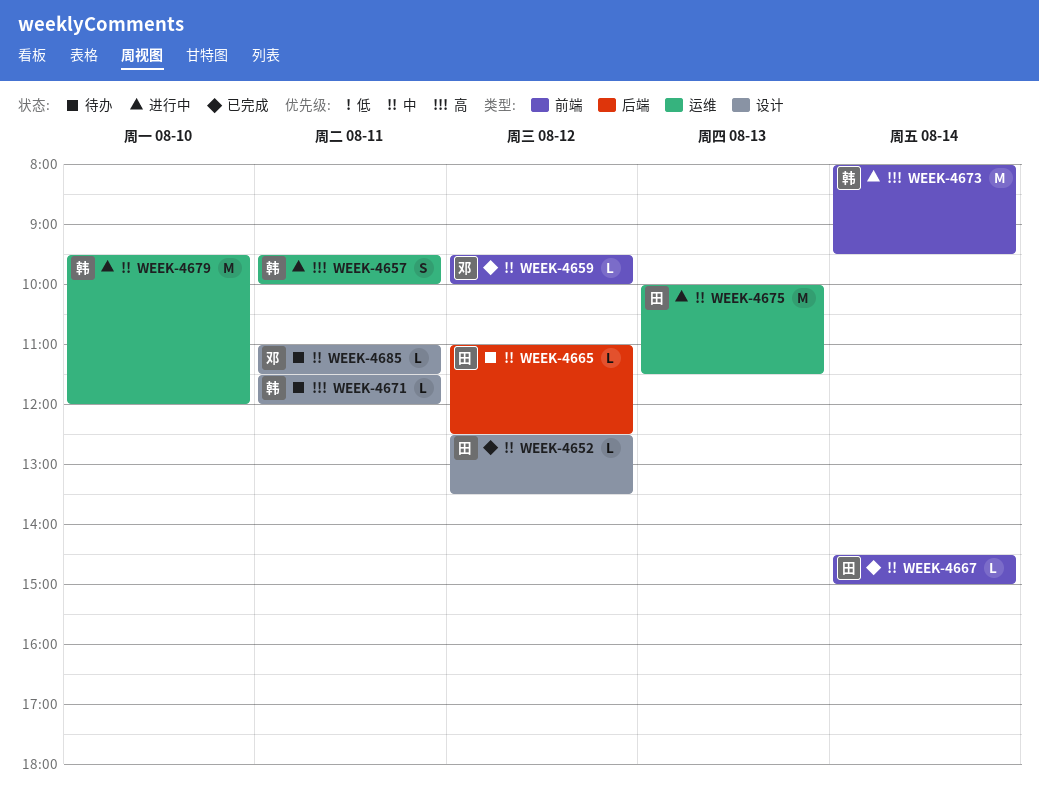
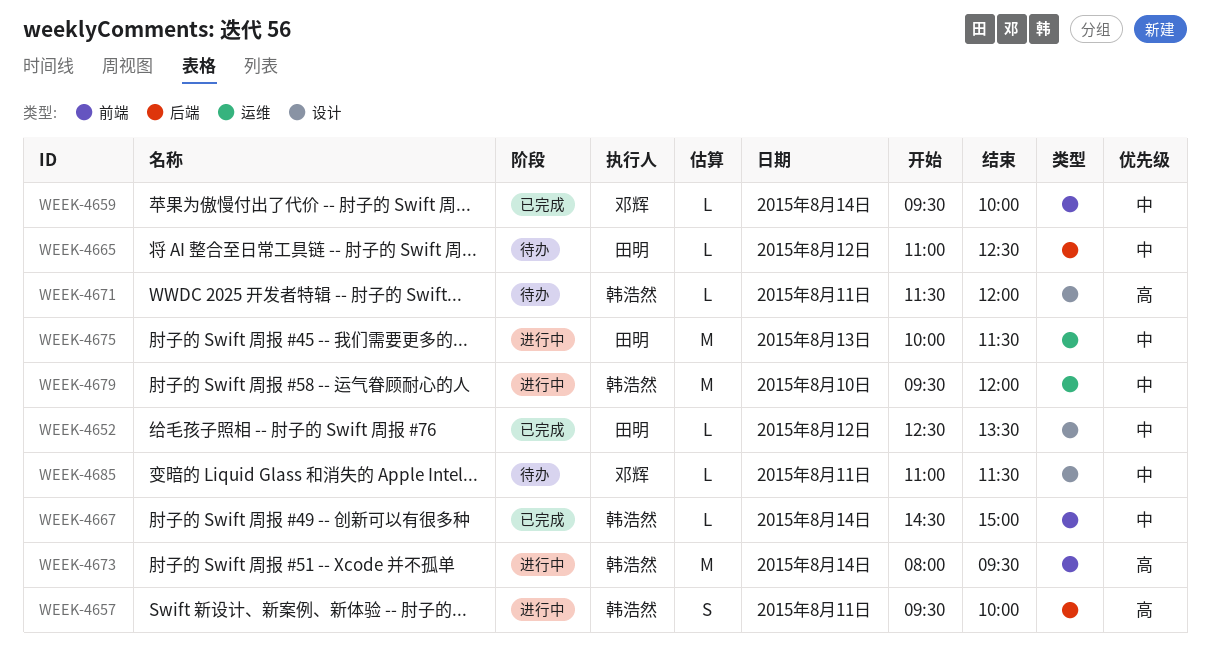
WEEK-4657, label: 运维 -> 后端
WEEK-4659, day: Aug 12 -> Aug 14
WEEK-4667, owner: 田明 -> 韩浩然

